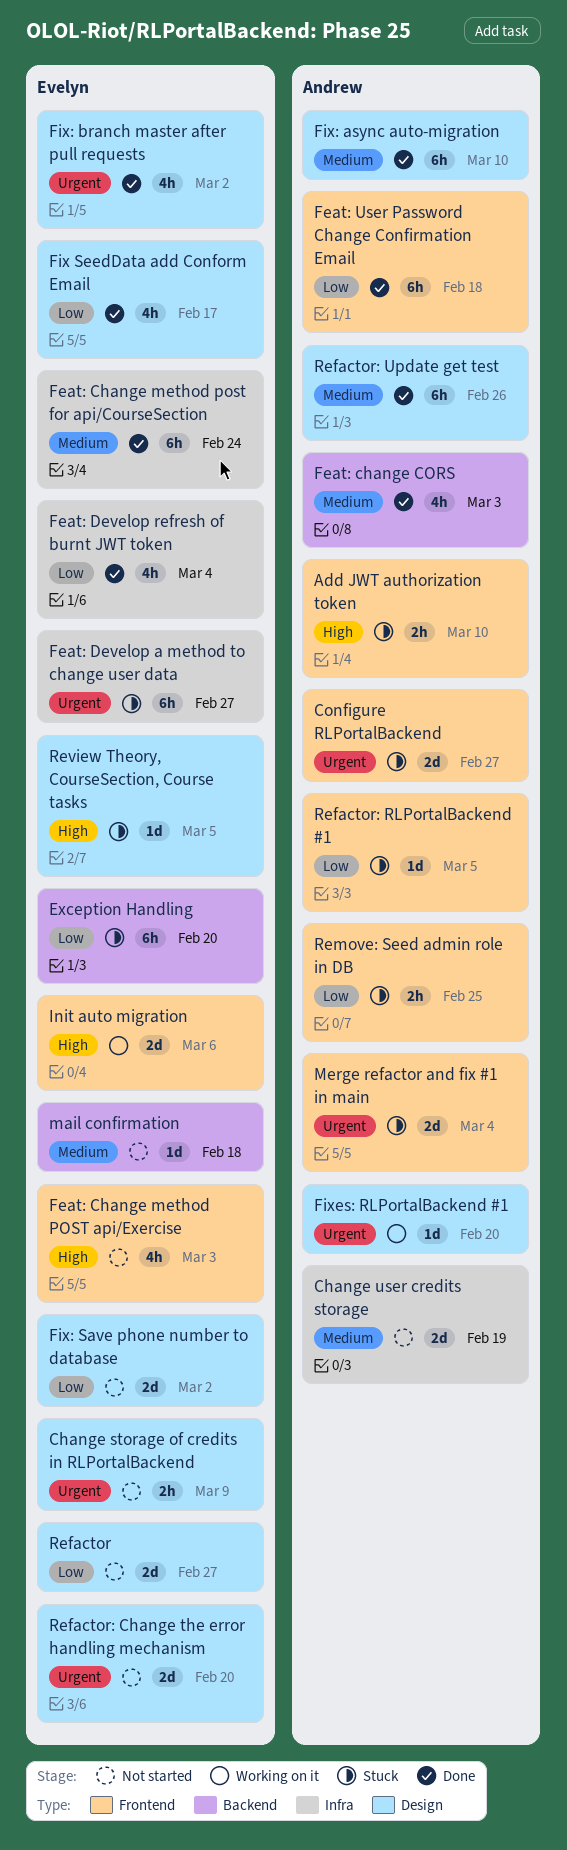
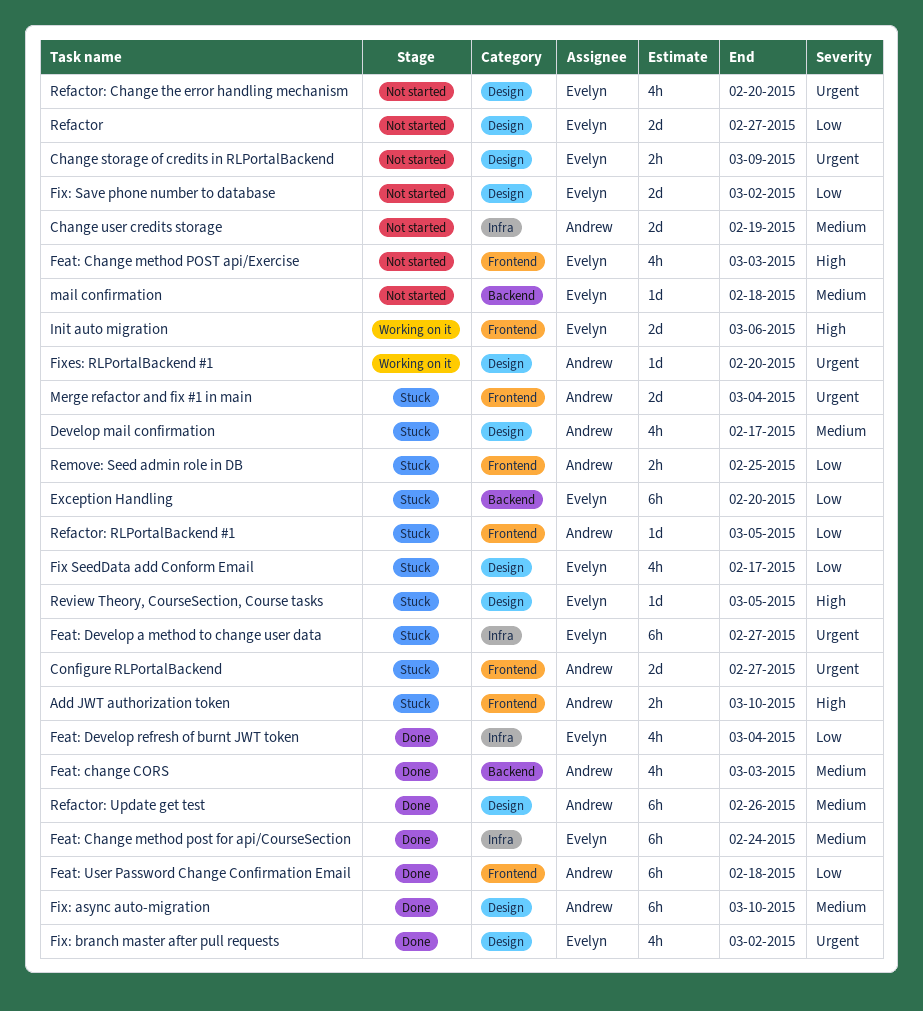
Develop mail confirmation: none -> present
Fix SeedData add Conform Email, status: Done -> Stuck
Refactor: Change the error handling mechanism, estimate: 2d -> 4h

